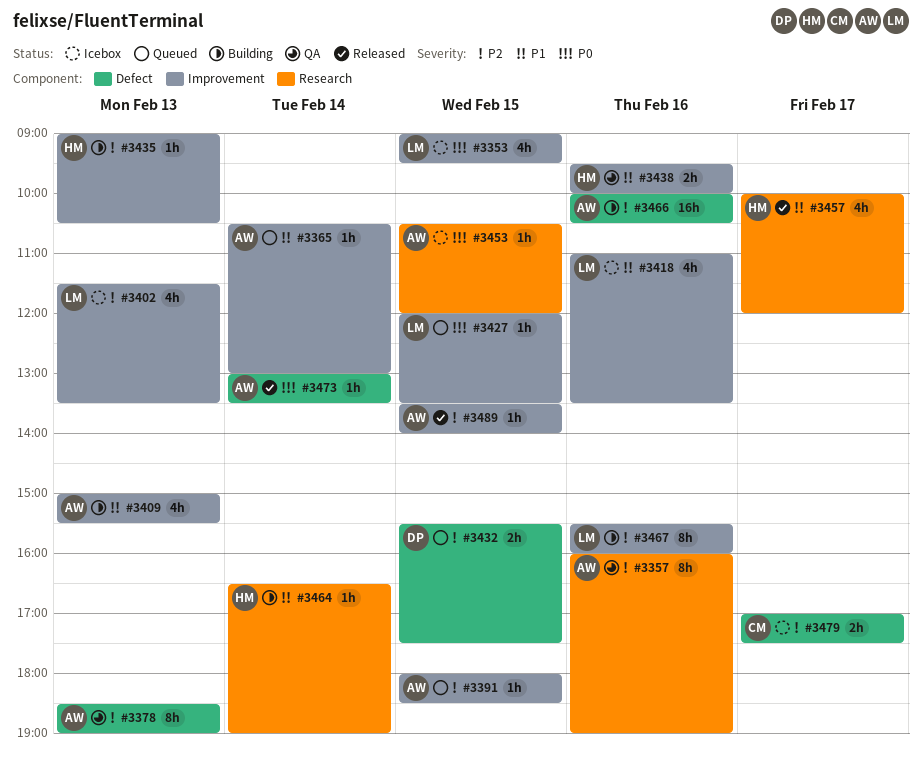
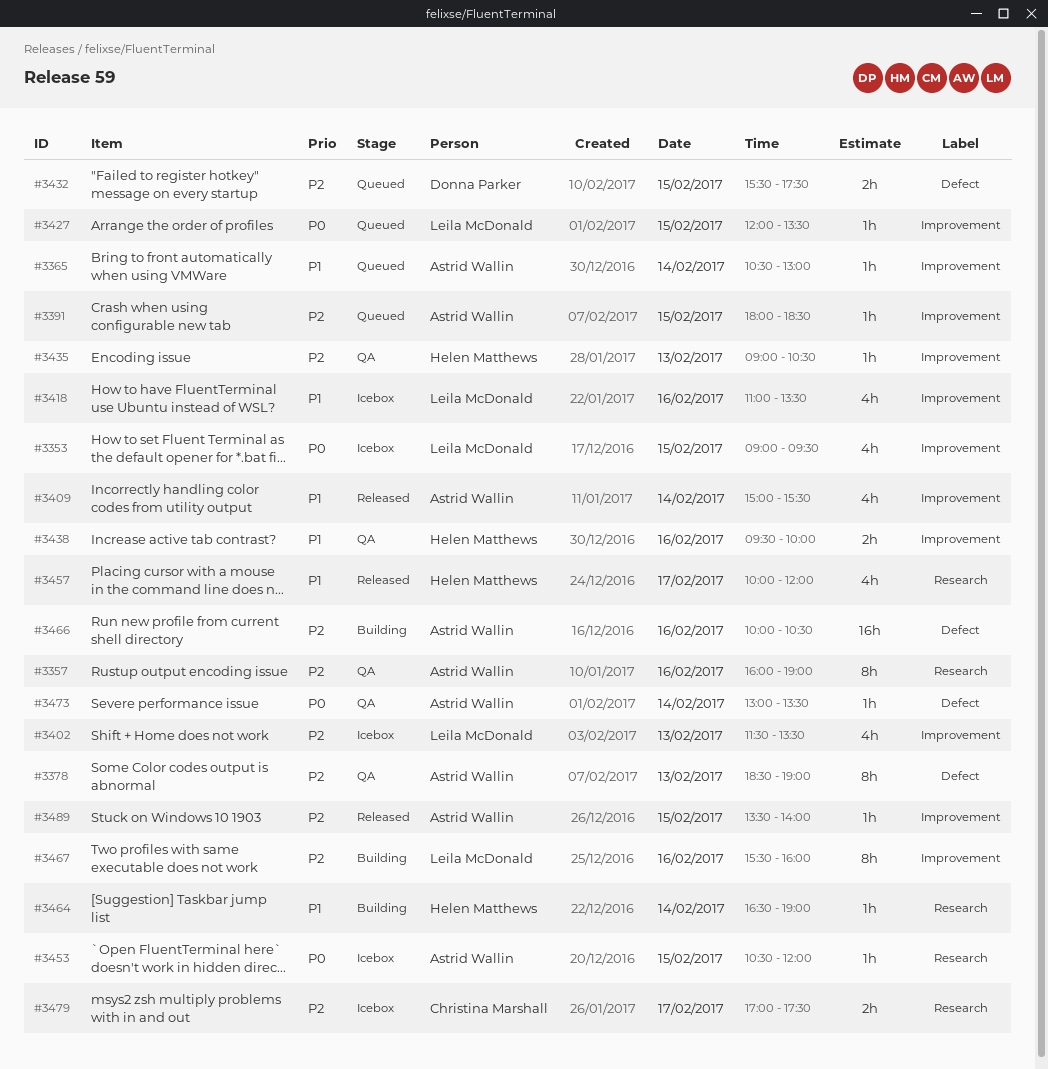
#3409, status: Building -> Released
#3409, day: Feb 13 -> Feb 14
#3435, status: Building -> QA
#3473, status: Released -> QA
#3479, label: Defect -> Research

